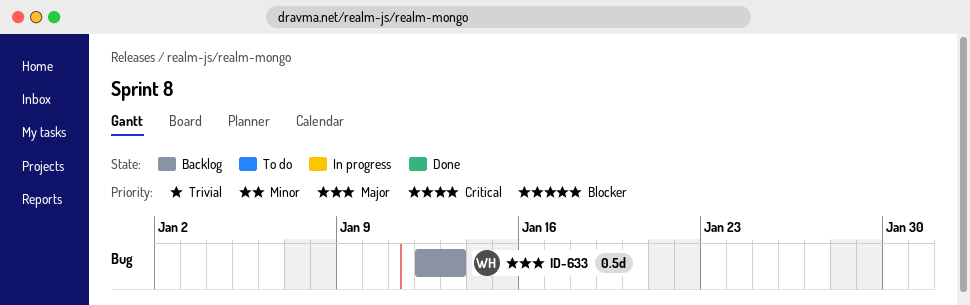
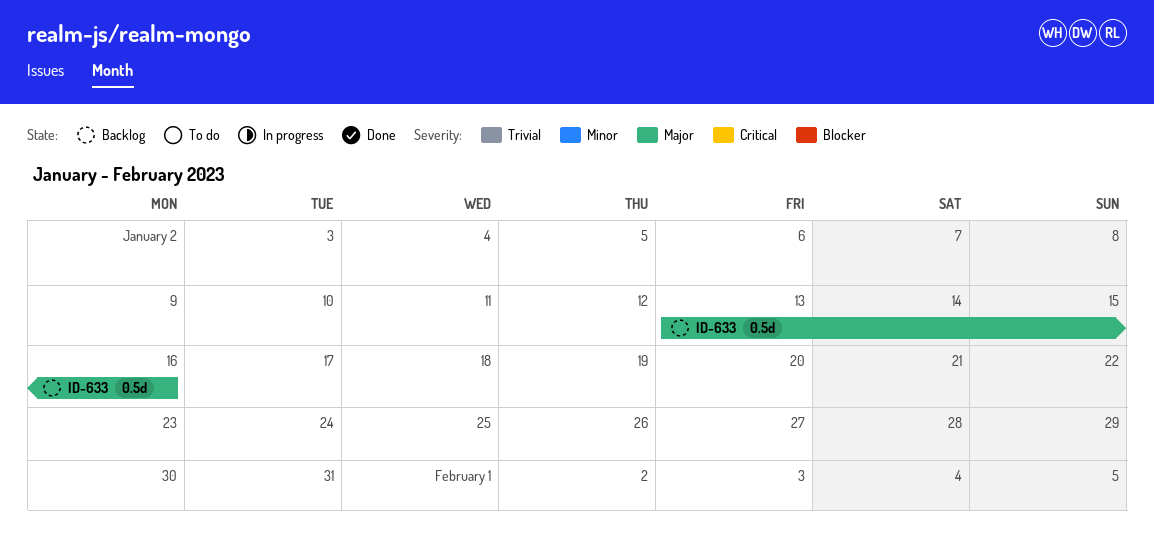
ID-633, start: Jan 12 -> Jan 13
ID-633, due: Jan 13 -> Jan 16

